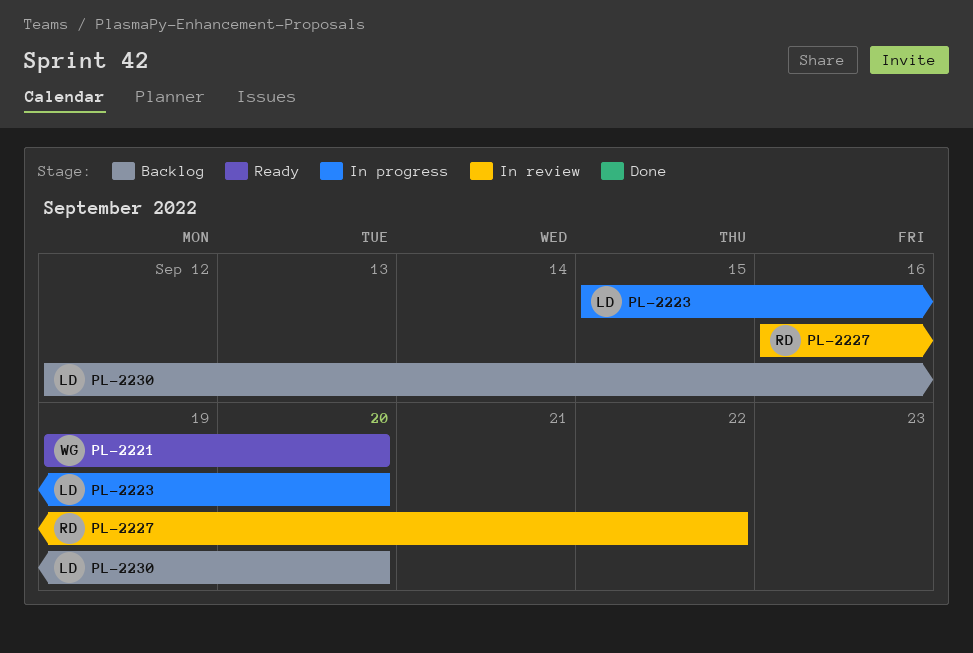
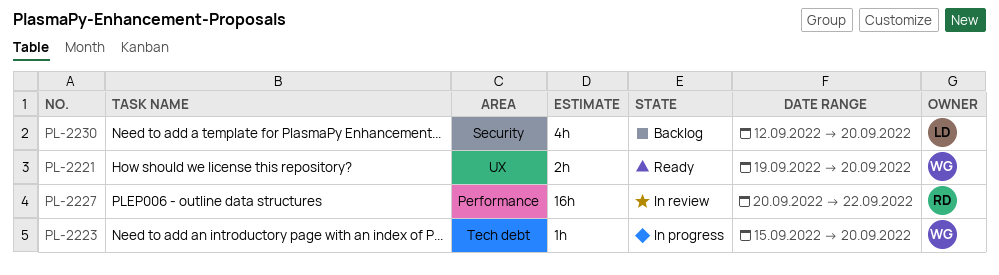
PL-2223, owner: LD -> WG
PL-2227, start: Sep 16 -> Sep 20

